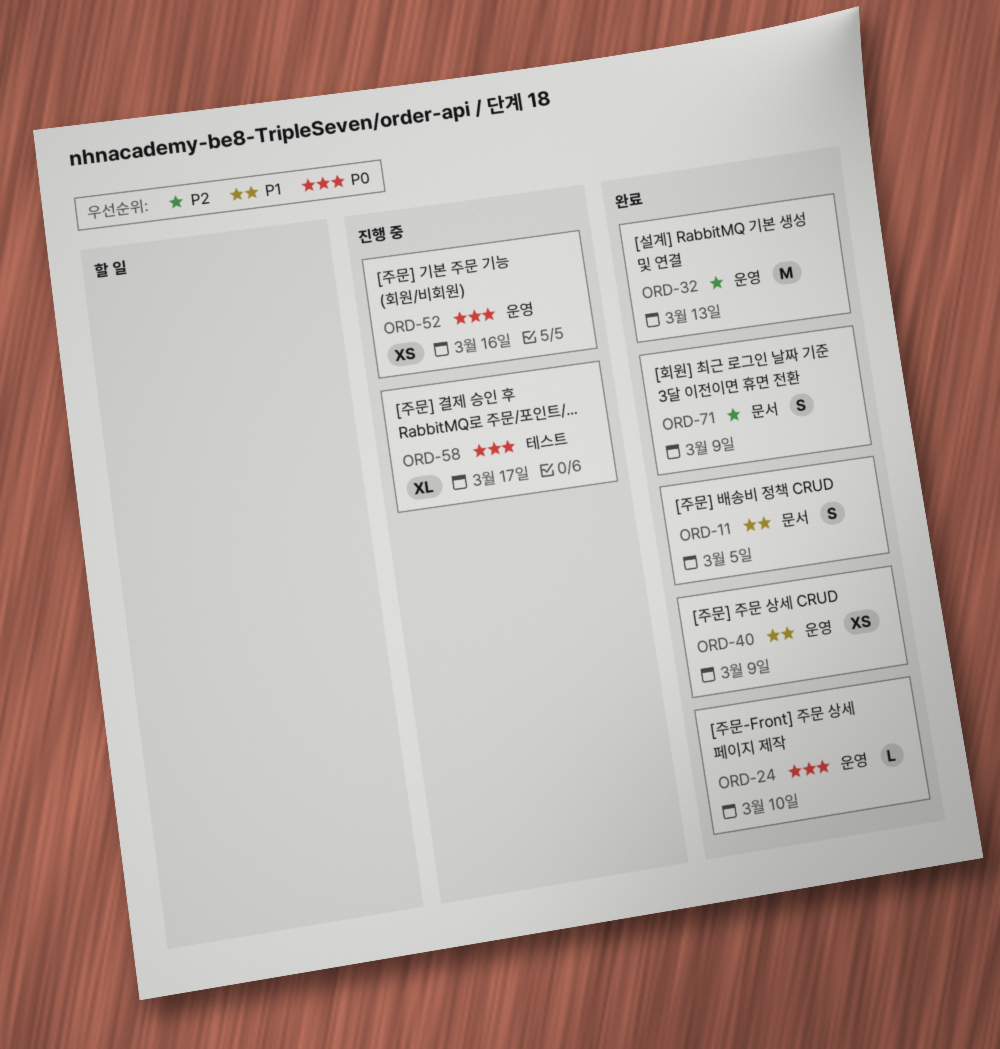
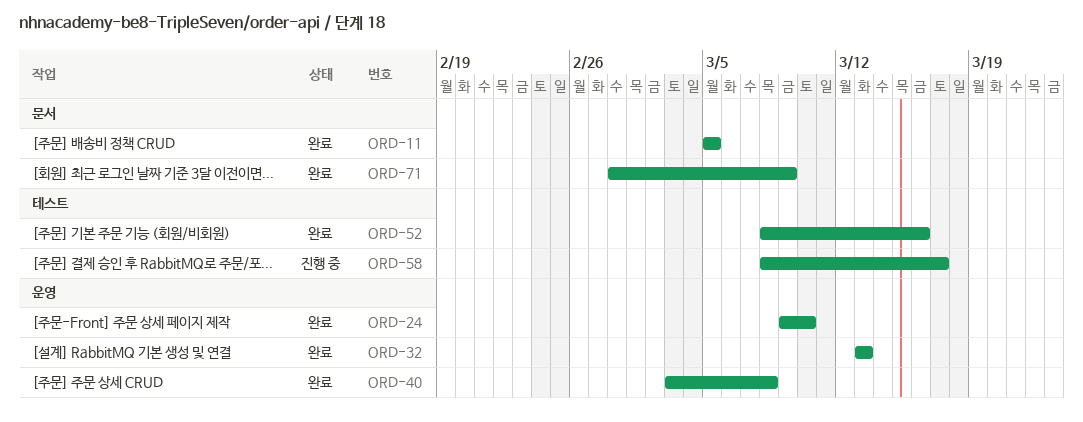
ORD-40, due: Mar 9 -> Mar 8
ORD-52, status: 진행 중 -> 완료
ORD-52, label: 운영 -> 테스트

